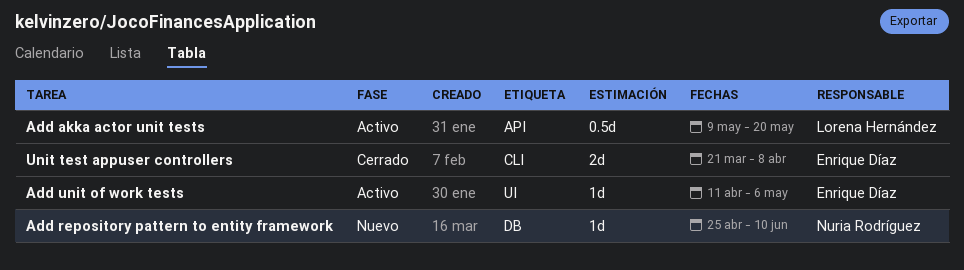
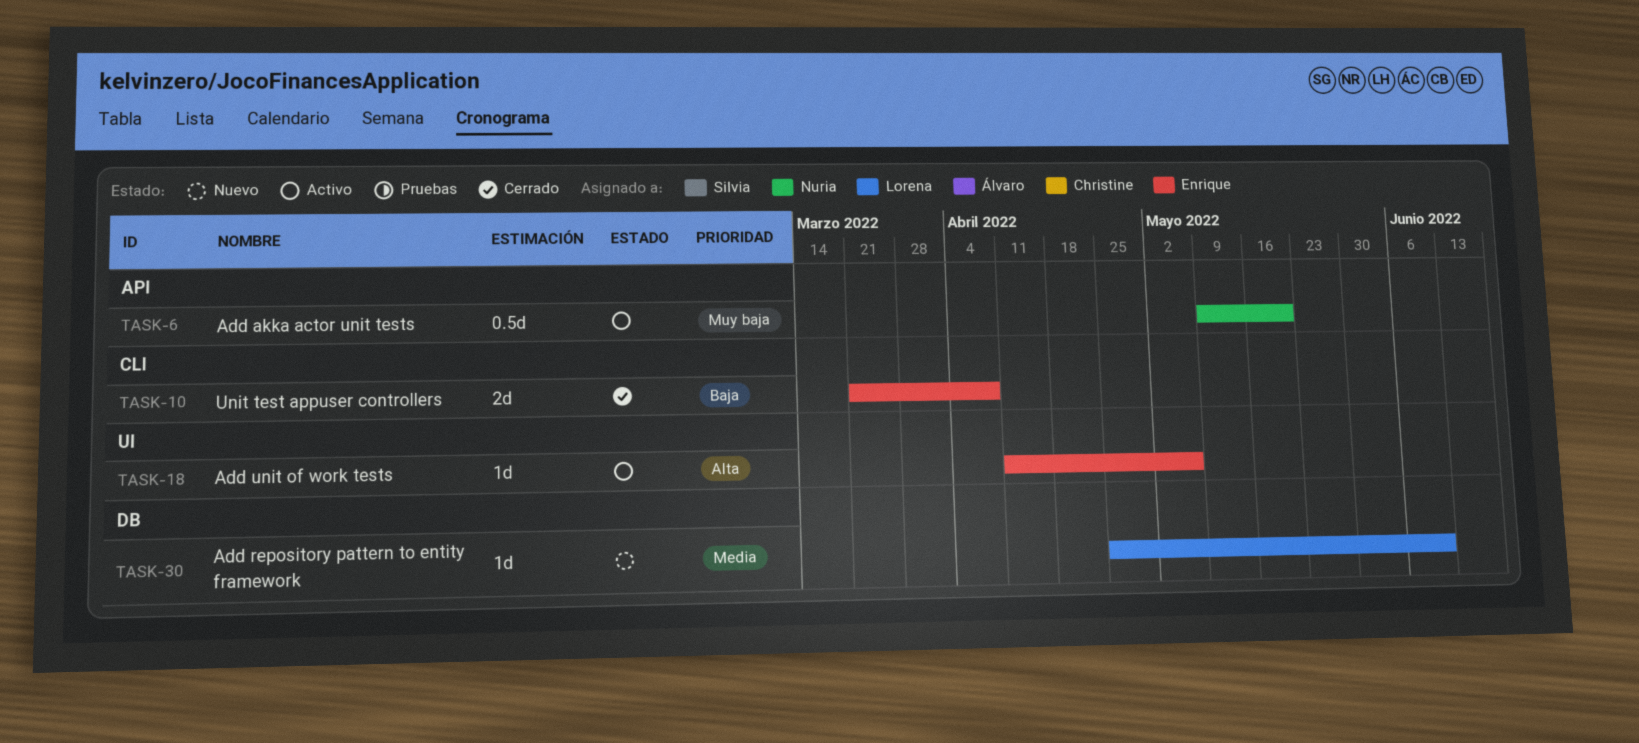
Add akka actor unit tests, owner: Lorena Hernández -> Nuria Rodríguez
Add repository pattern to entity framework, owner: Nuria Rodríguez -> Lorena Hernández

